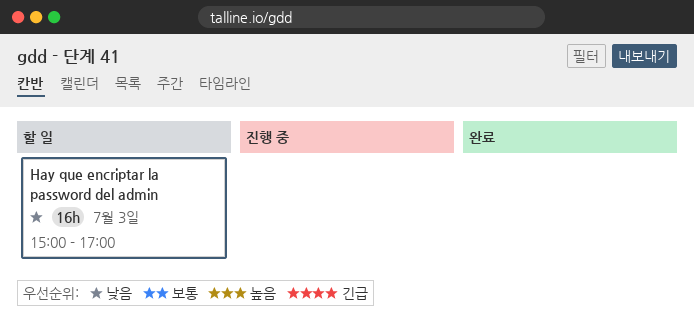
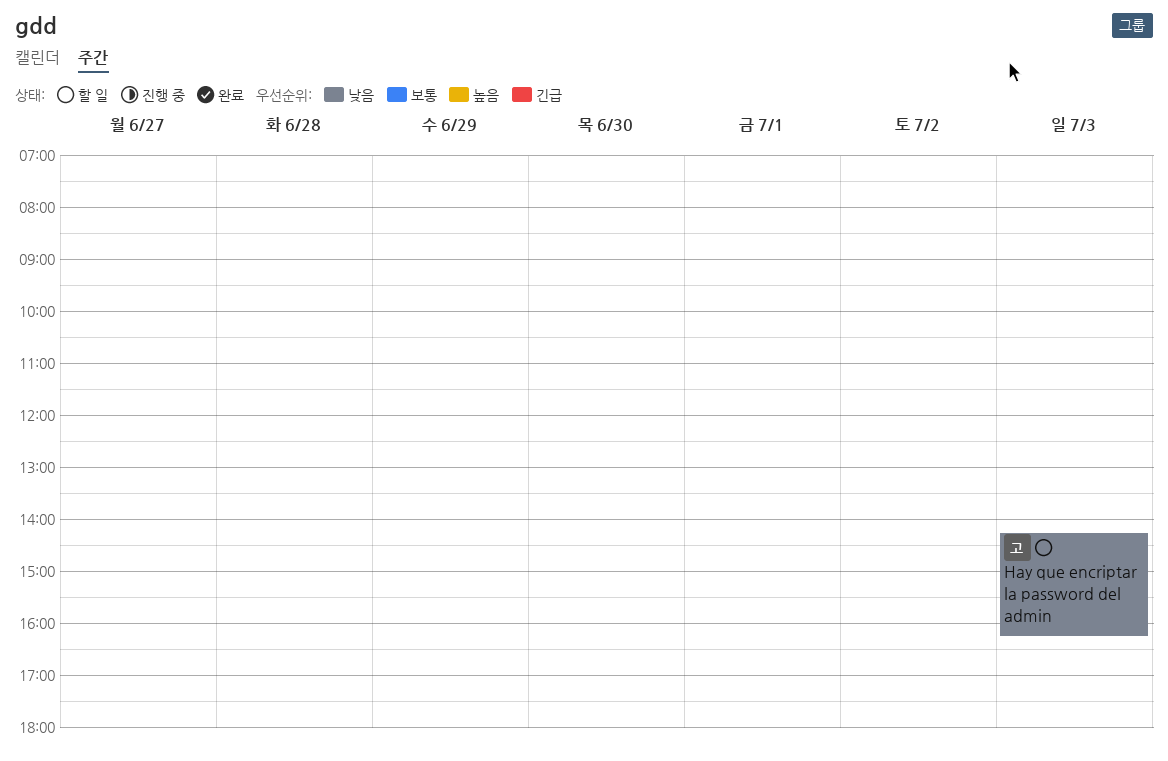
Hay que encriptar la password del admin, begins: 15:00 -> 14:15
Hay que encriptar la password del admin, ends: 17:00 -> 16:15

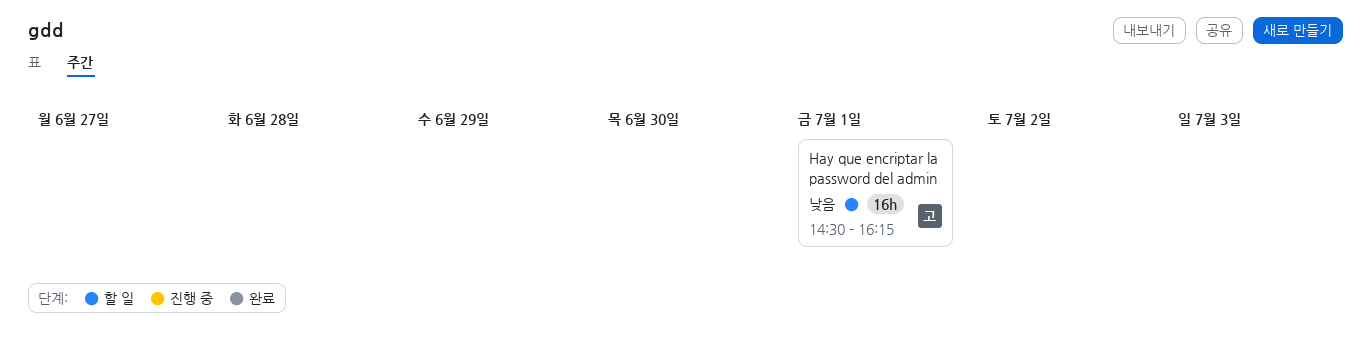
Hay que encriptar la password del admin, day: Jul 3 -> Jul 1
Hay que encriptar la password del admin, begins: 14:15 -> 14:30

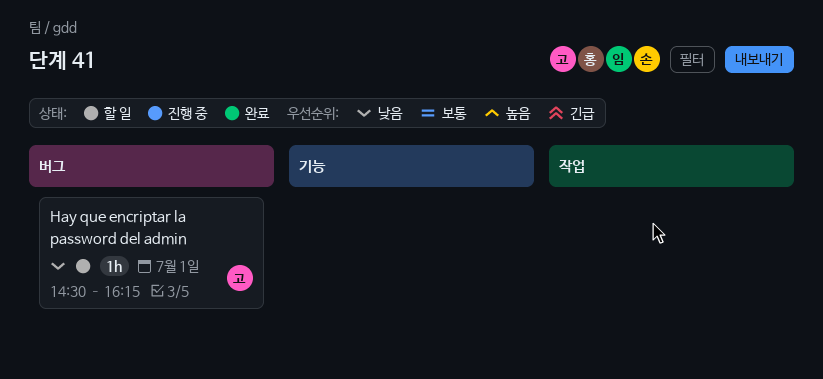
Hay que encriptar la password del admin, estimate: 16h -> 1h

